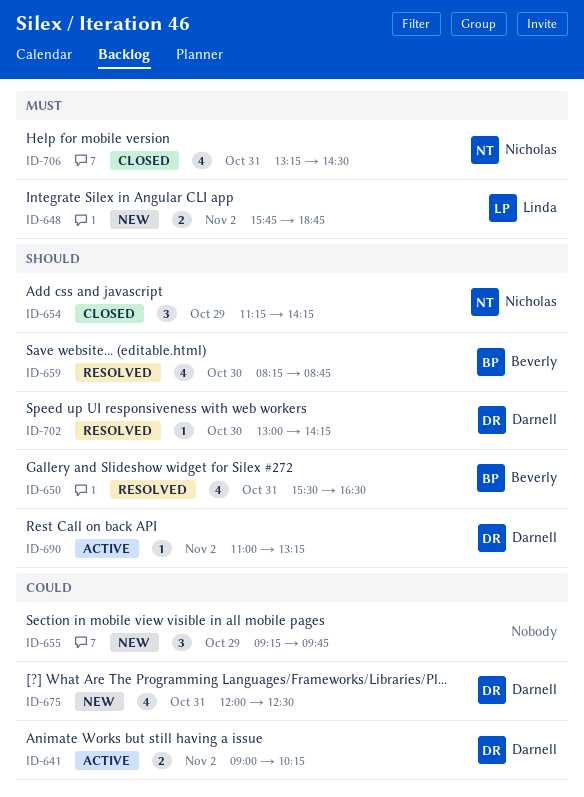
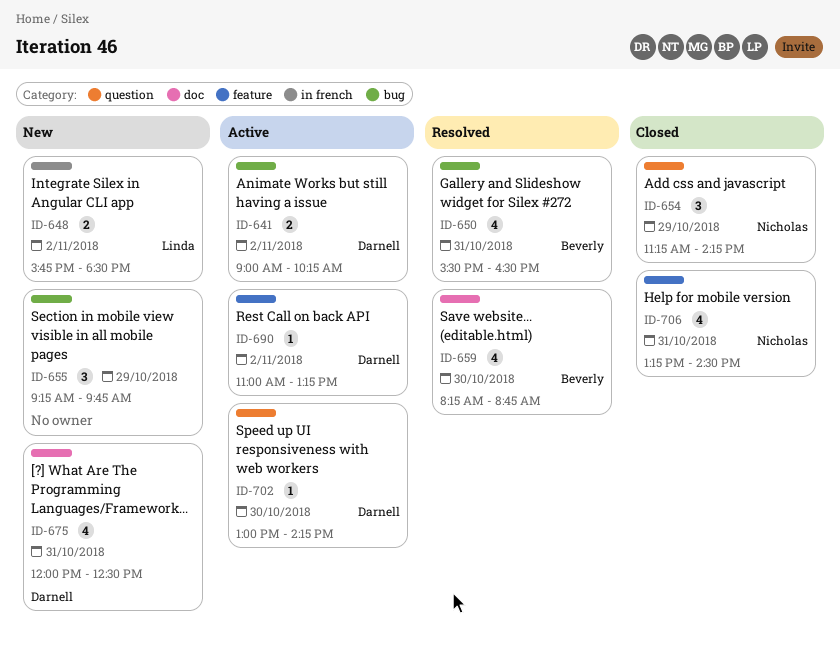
ID-648, ends: 18:45 -> 18:30
ID-702, status: Resolved -> Active

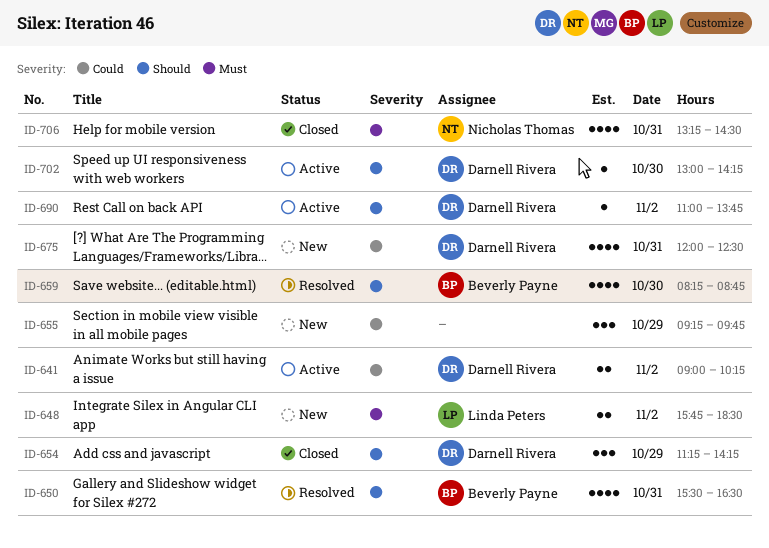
ID-654, owner: Nicholas Thomas -> Darnell Rivera
ID-690, ends: 13:15 -> 13:45

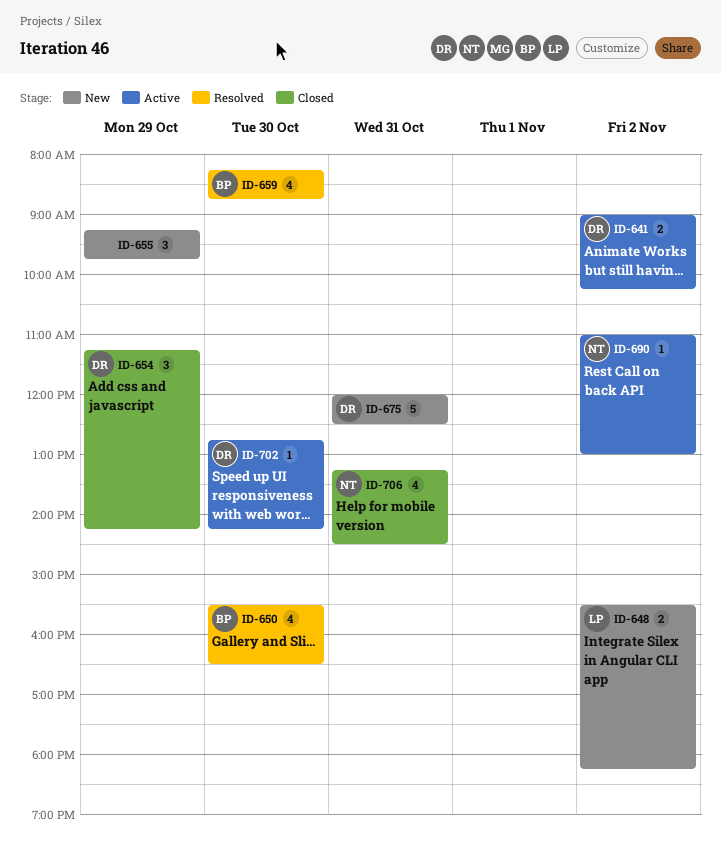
ID-648, begins: 15:45 -> 15:30
ID-648, ends: 18:30 -> 18:15
ID-650, day: Oct 31 -> Oct 30
ID-675, estimate: 4 -> 5
ID-690, owner: Darnell Rivera -> Nicholas Thomas
ID-690, ends: 13:45 -> 13:00
ID-702, begins: 13:00 -> 12:45

